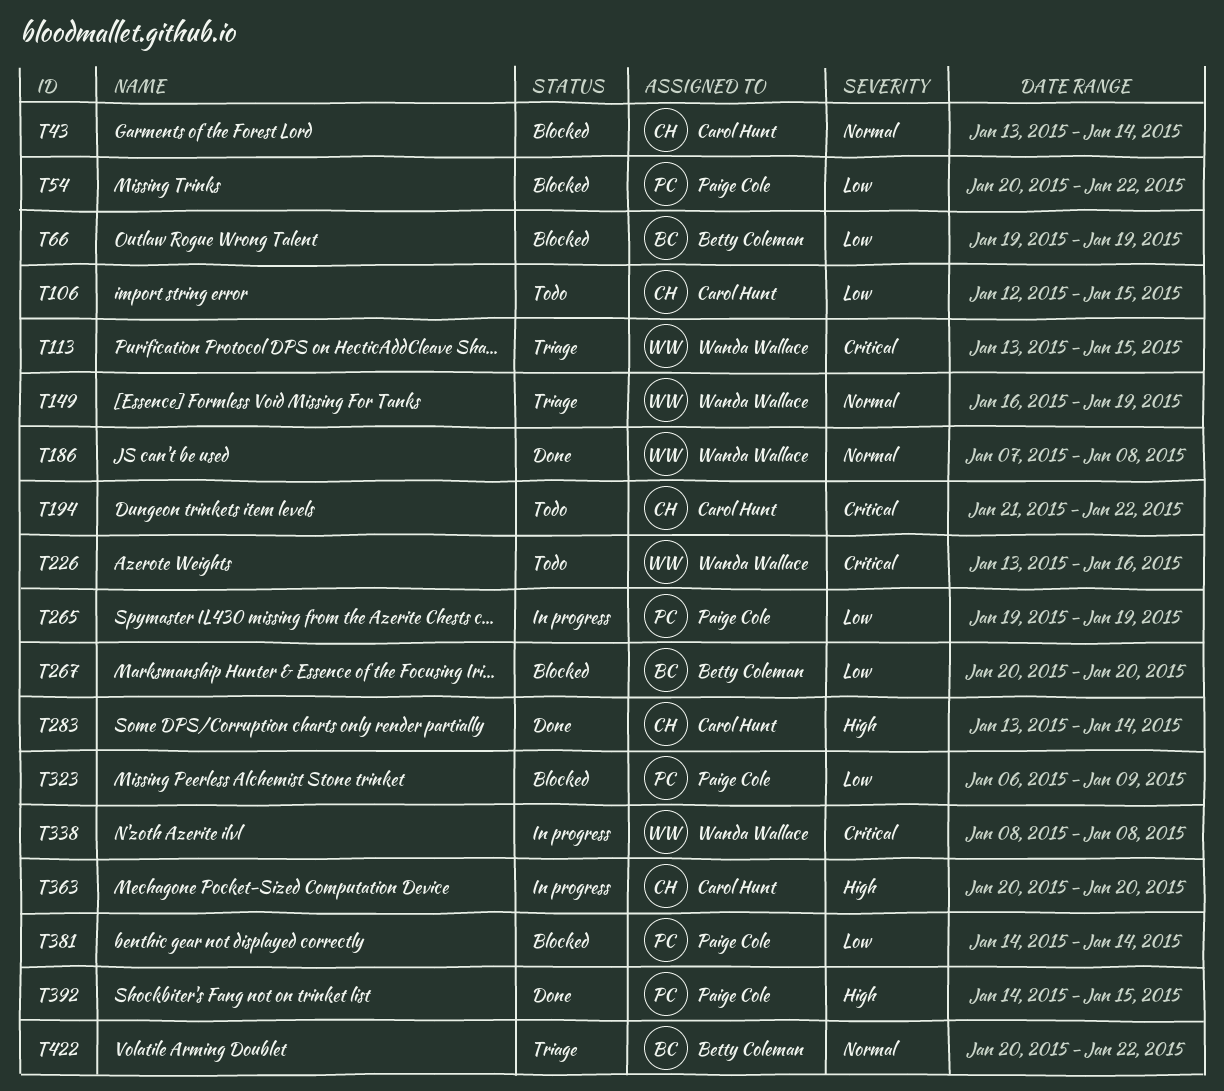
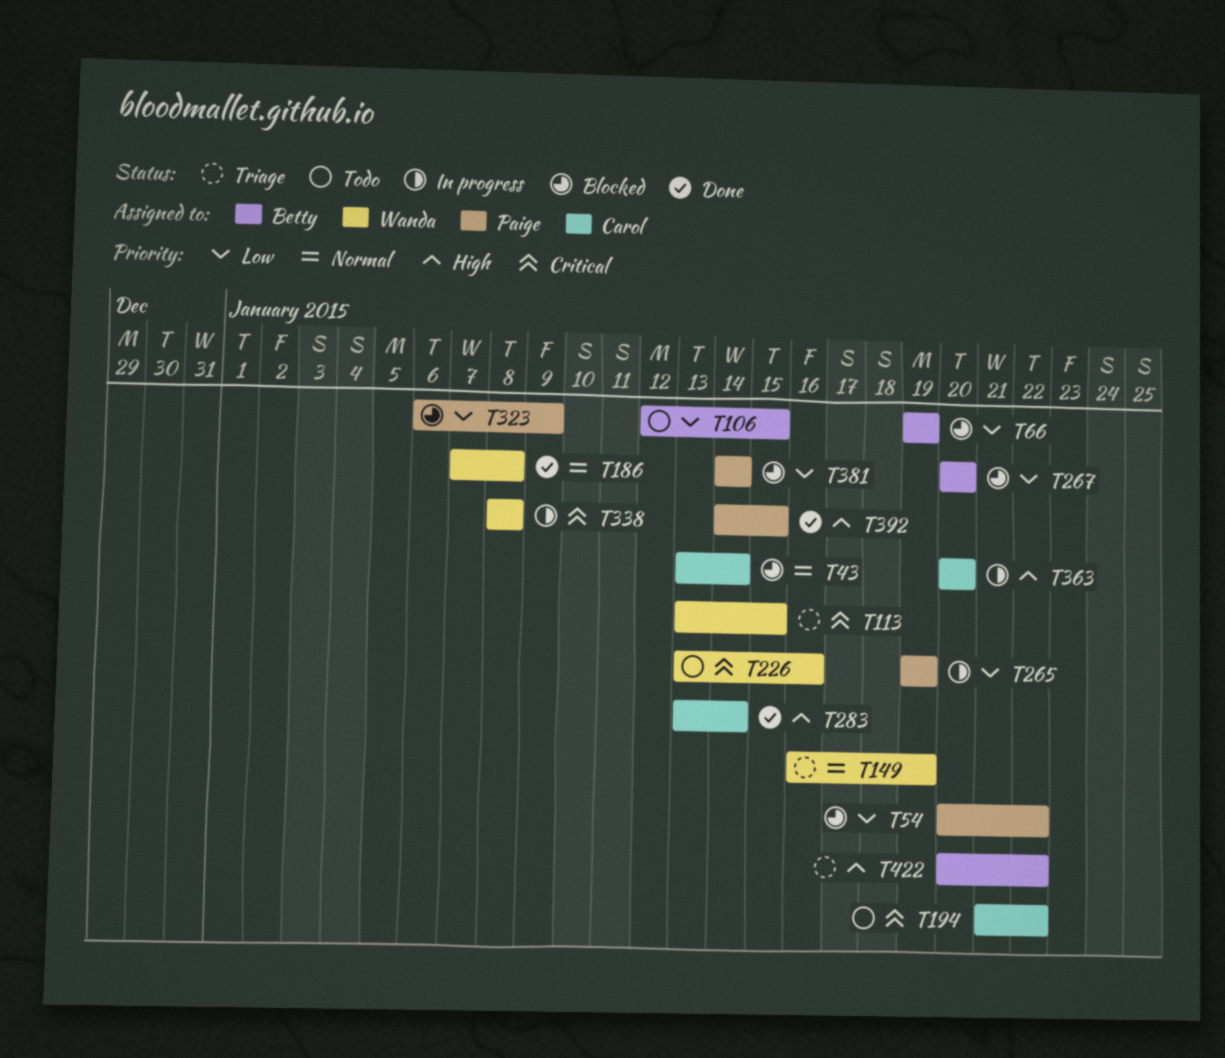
T106, owner: Carol Hunt -> Betty Coleman
T422, priority: Normal -> High

